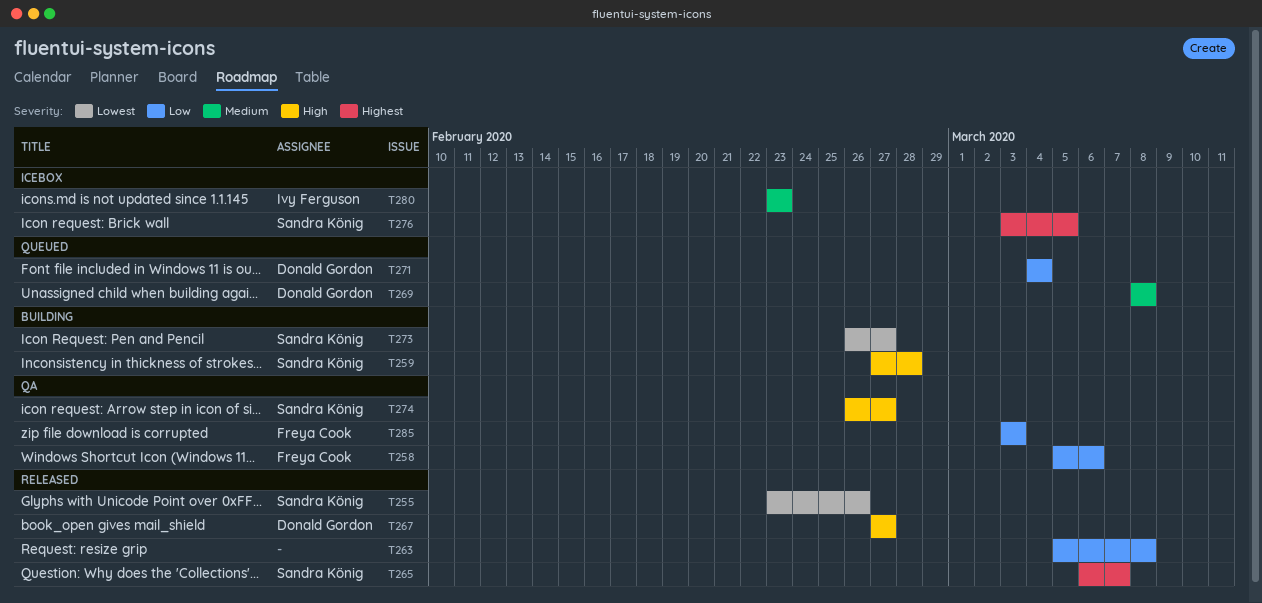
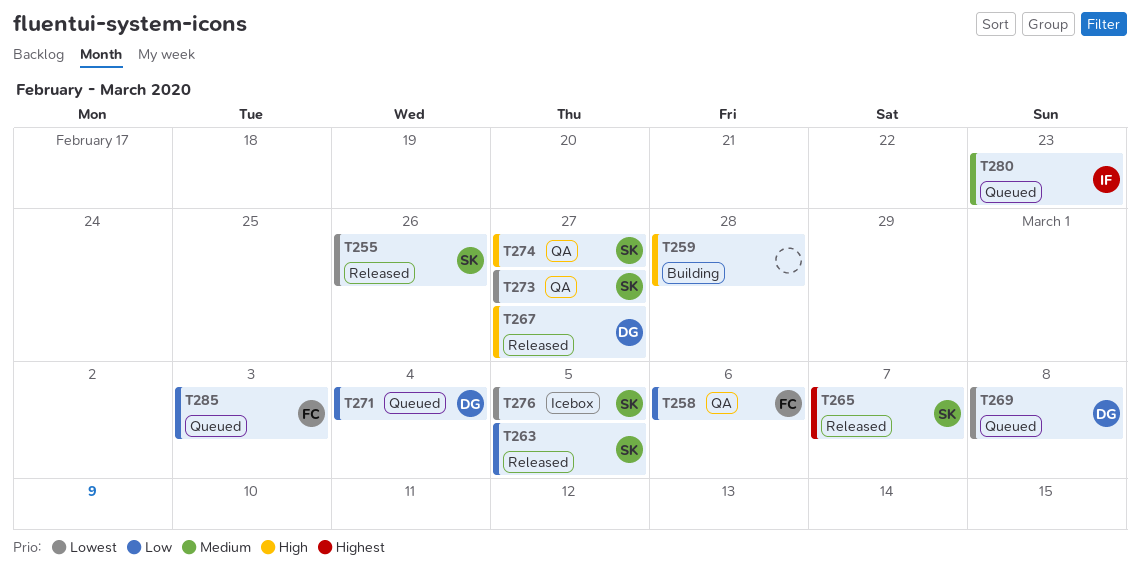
T259, owner: Sandra König -> none
T263, owner: none -> Sandra König
T263, due: Mar 8 -> Mar 5
T269, priority: Medium -> Lowest
T273, status: Building -> QA
T276, priority: Highest -> Lowest
T280, status: Icebox -> Queued
T285, status: QA -> Queued

